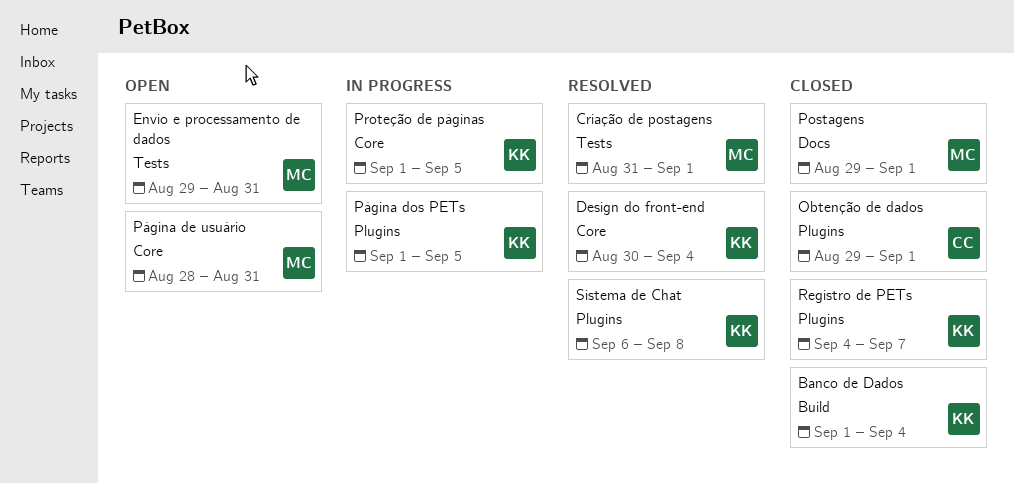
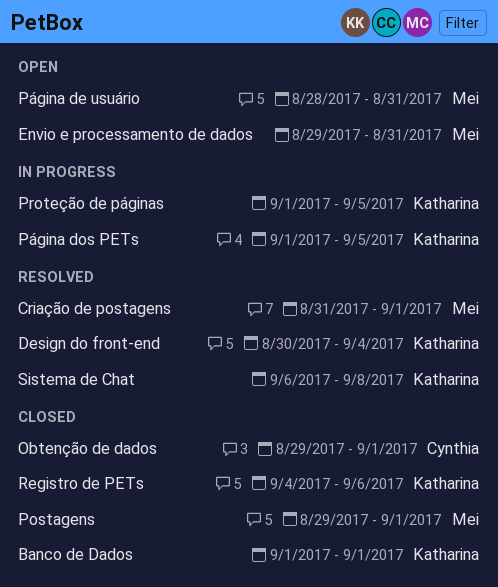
Banco de Dados, due: Sep 4 -> Sep 1
Registro de PETs, due: Sep 7 -> Sep 6

